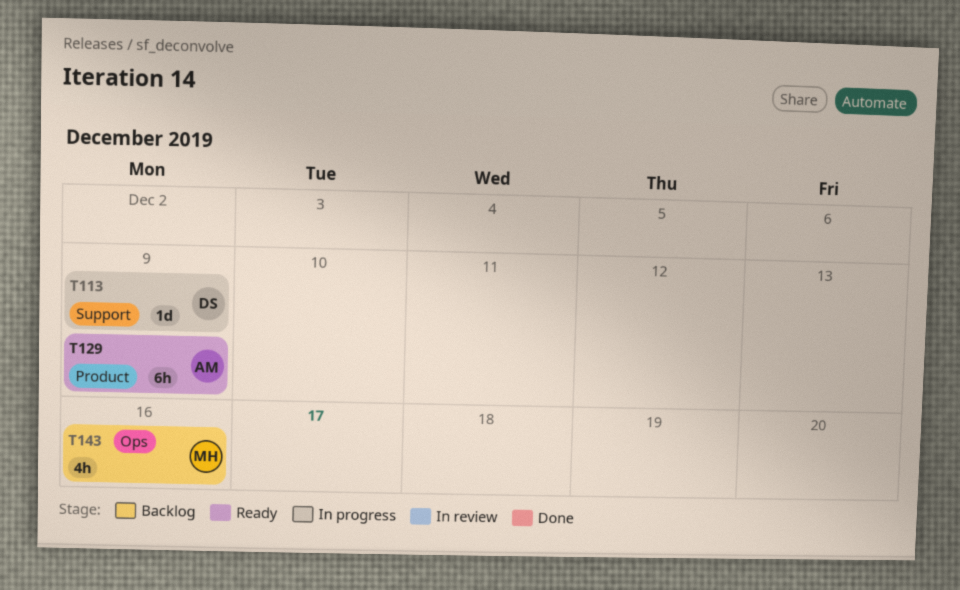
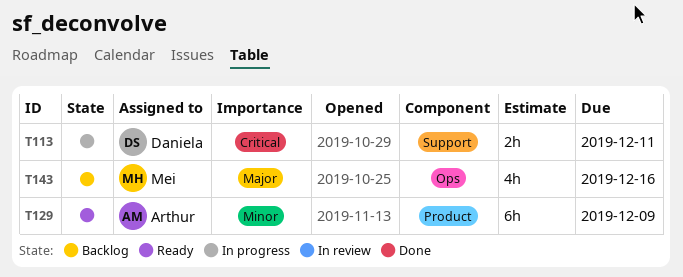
T113, estimate: 1d -> 2h
T113, due: Dec 9 -> Dec 11

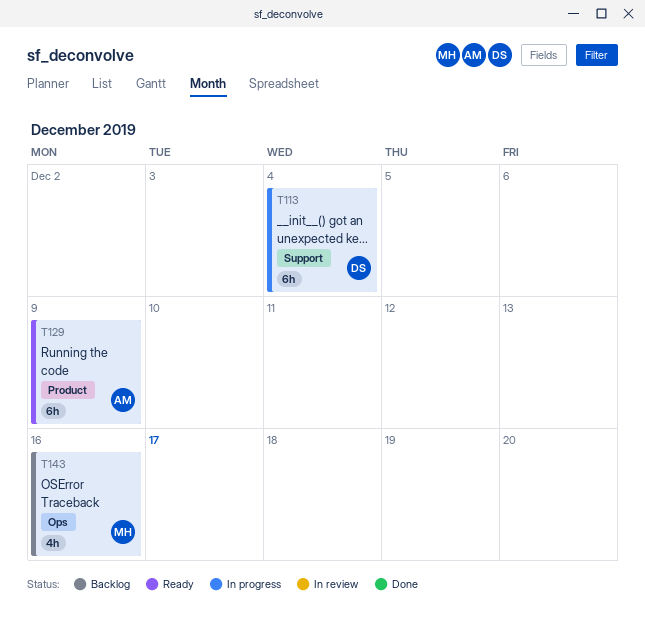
T113, estimate: 2h -> 6h
T113, due: Dec 11 -> Dec 4

